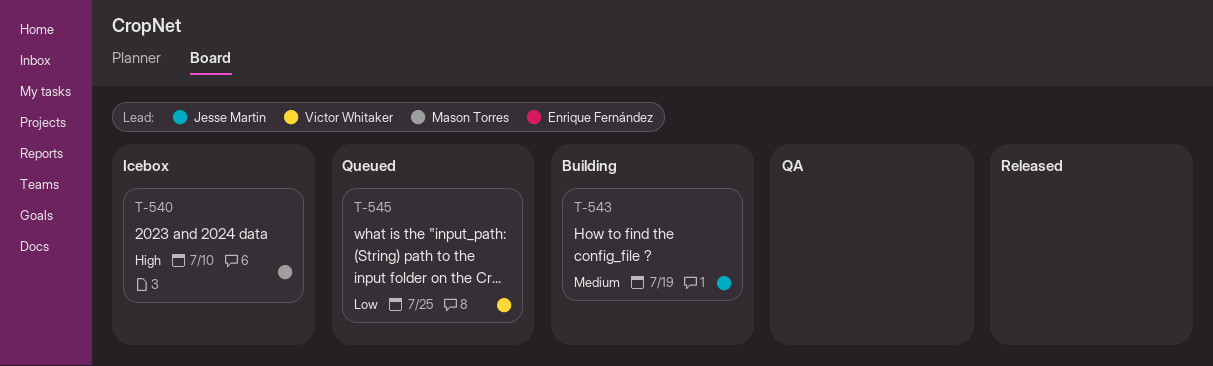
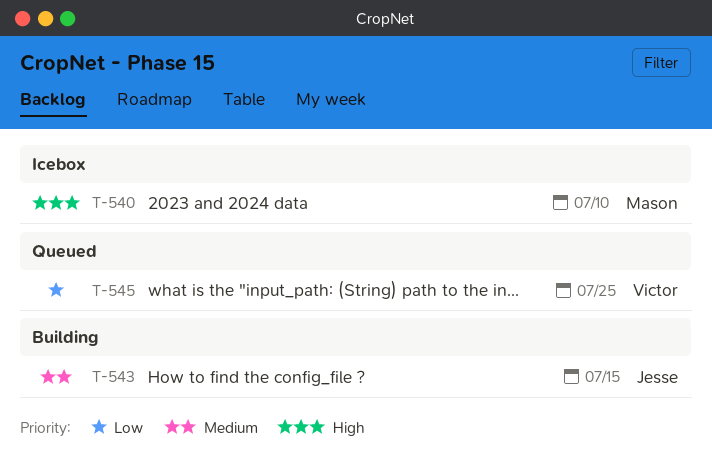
T-543, due: Jul 19 -> Jul 15

